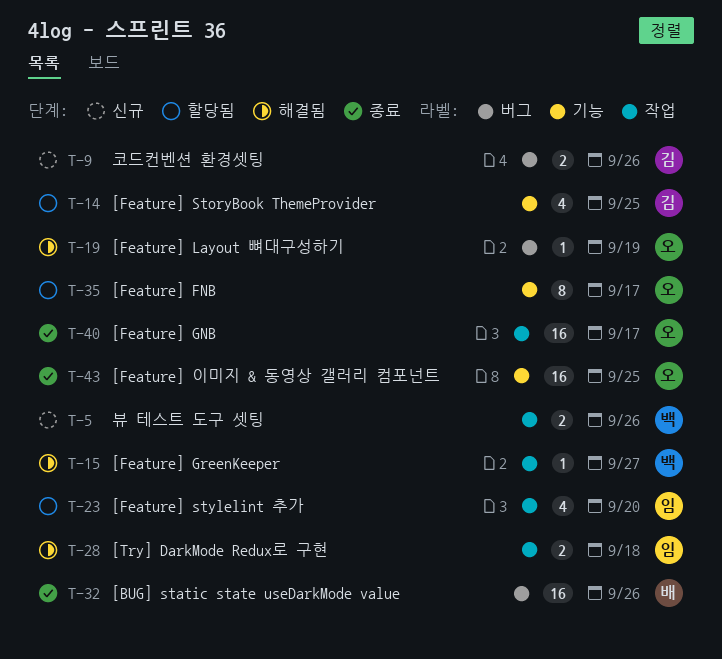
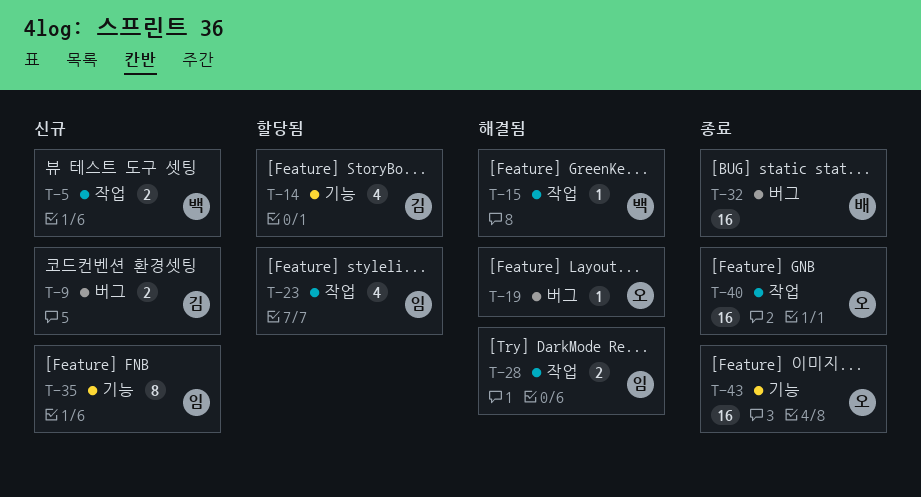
T-35, status: 할당됨 -> 신규
T-35, owner: 오 -> 임

